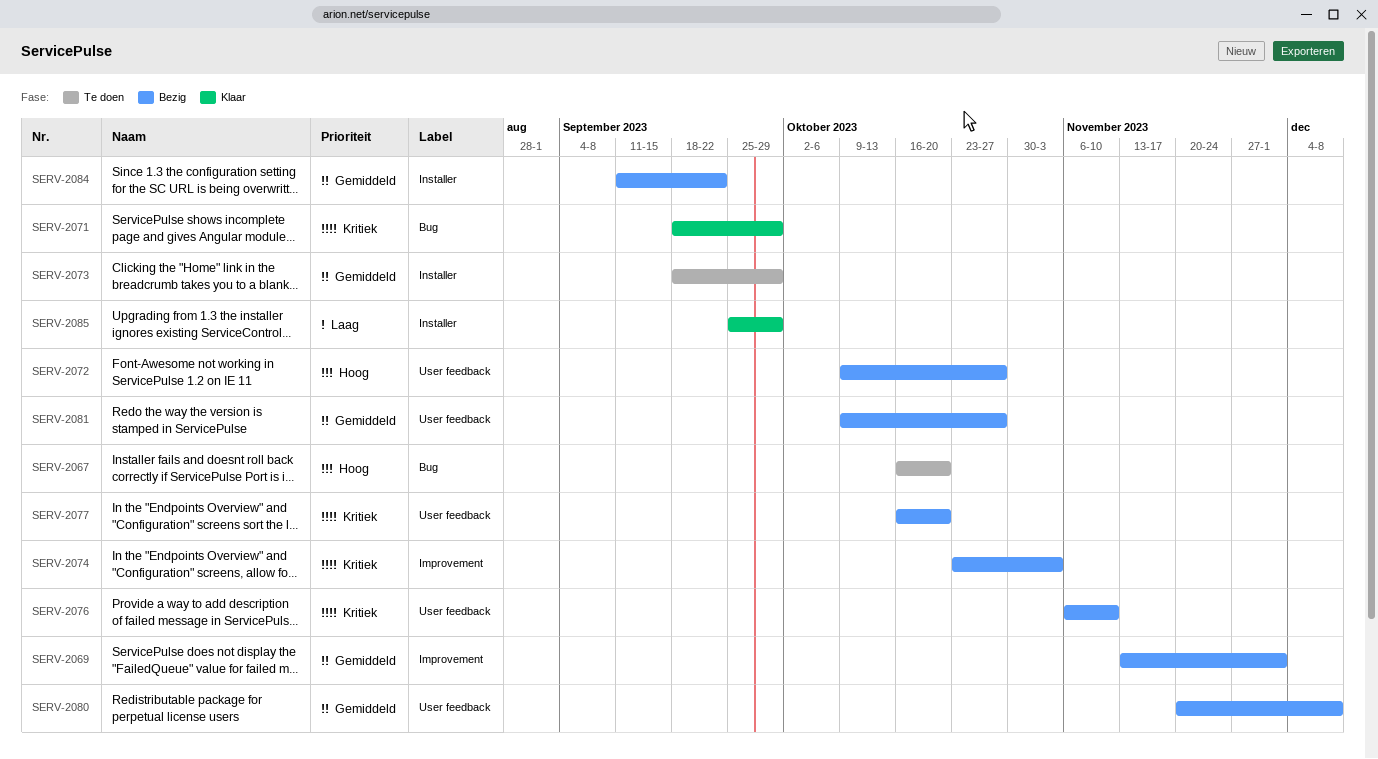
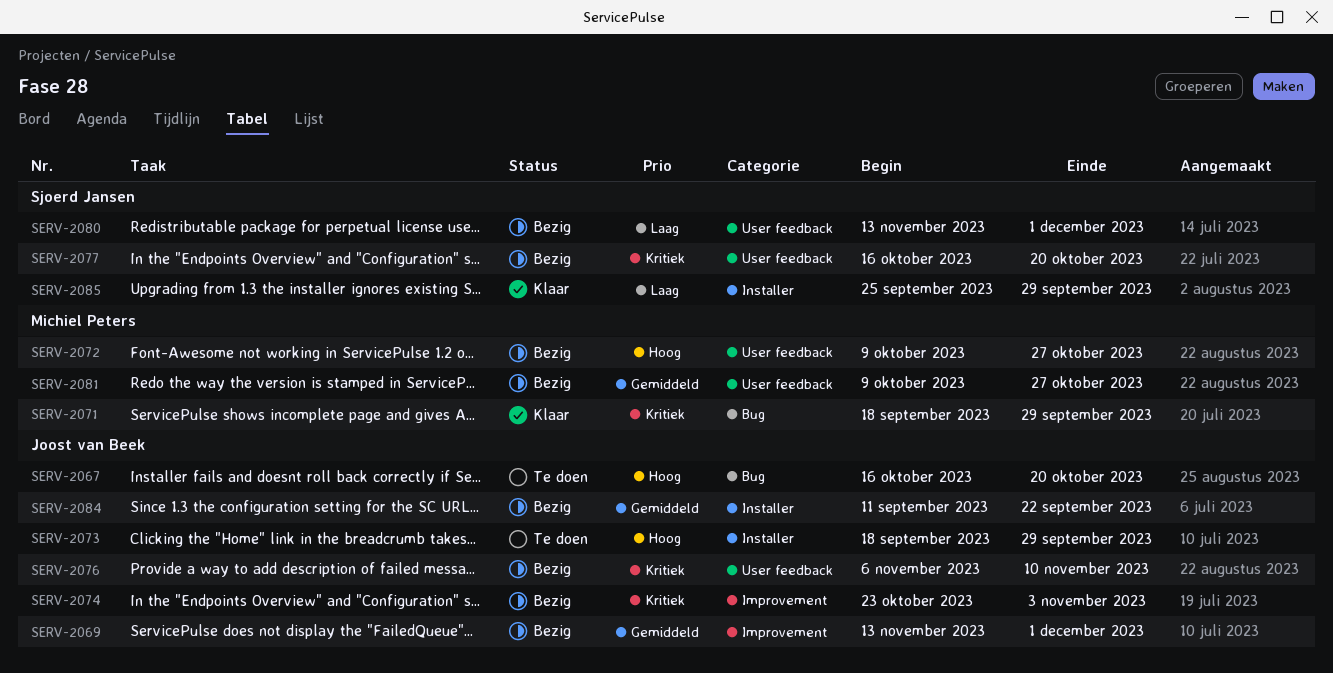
SERV-2073, priority: Gemiddeld -> Hoog
SERV-2080, priority: Gemiddeld -> Laag
SERV-2080, start: Nov 20 -> Nov 13
SERV-2080, due: Dec 8 -> Dec 1

